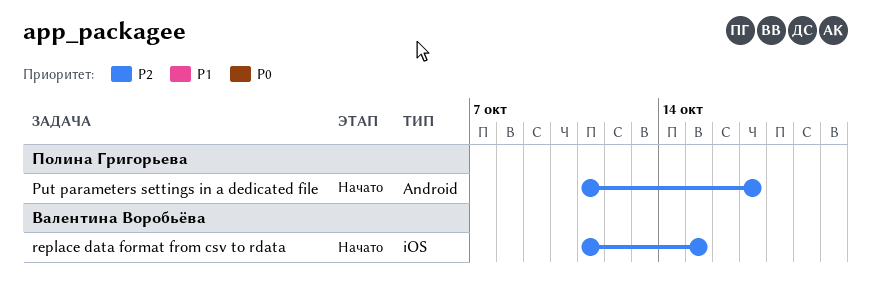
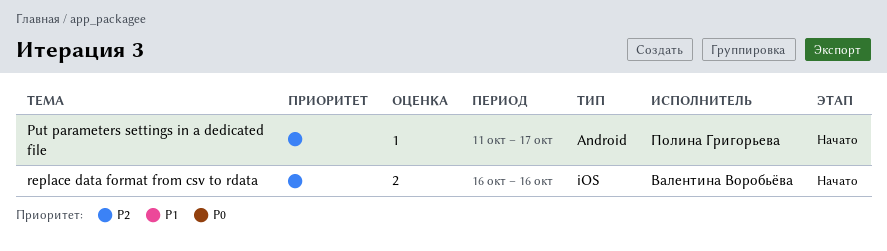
replace data format from csv to rdata, start: Oct 11 -> Oct 16
replace data format from csv to rdata, due: Oct 15 -> Oct 16

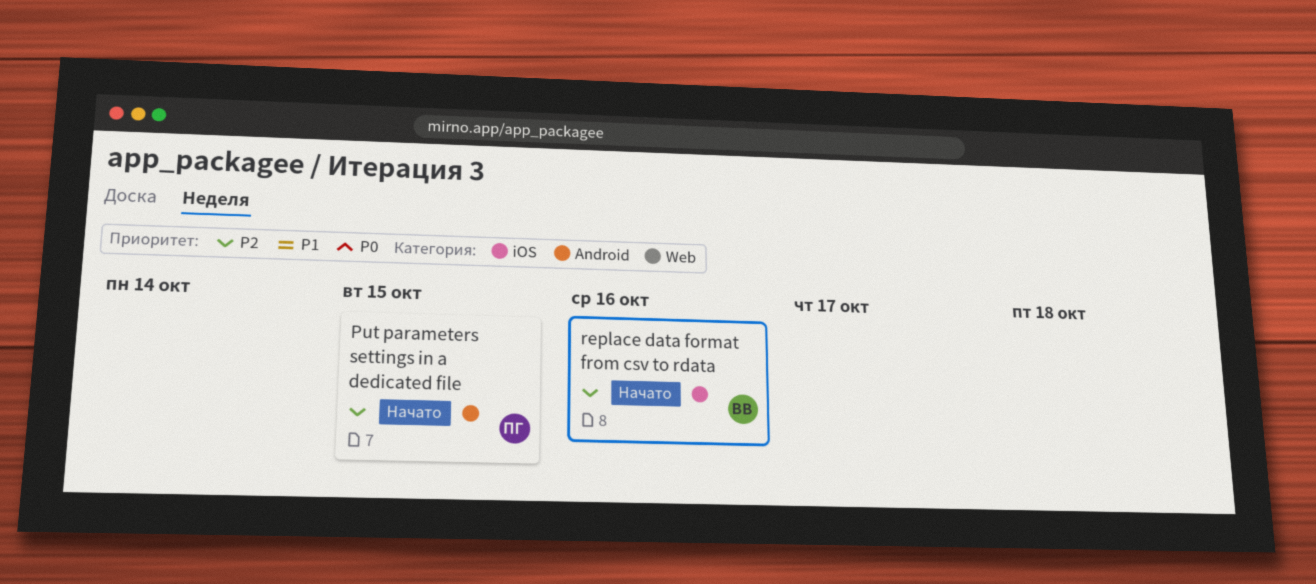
Put parameters settings in a dedicated file, due: Oct 17 -> Oct 15

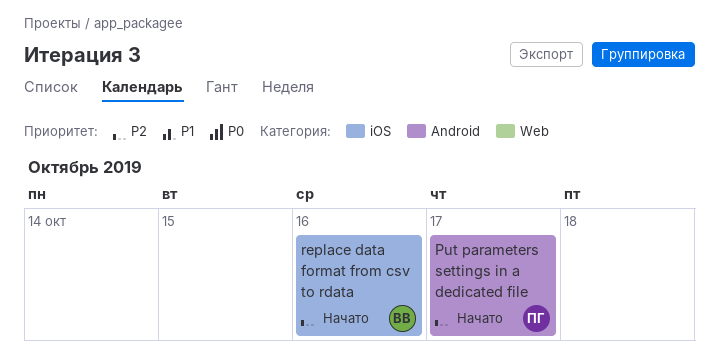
Put parameters settings in a dedicated file, due: Oct 15 -> Oct 17

